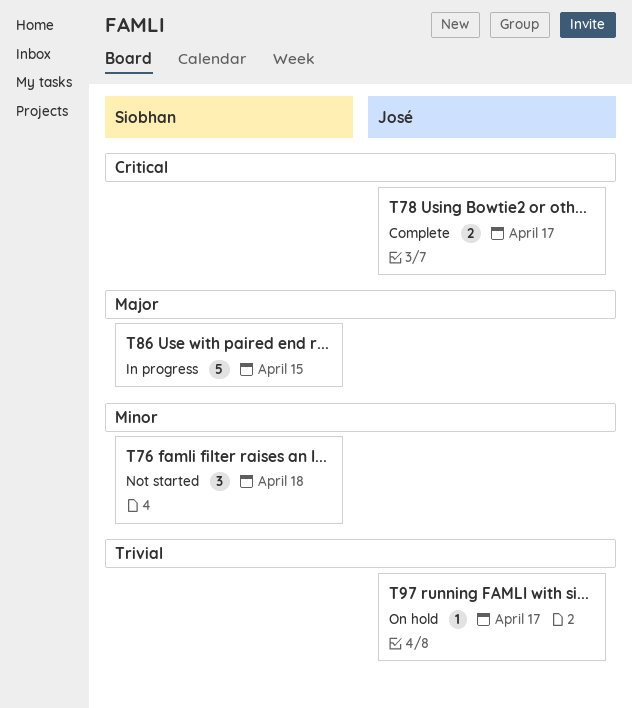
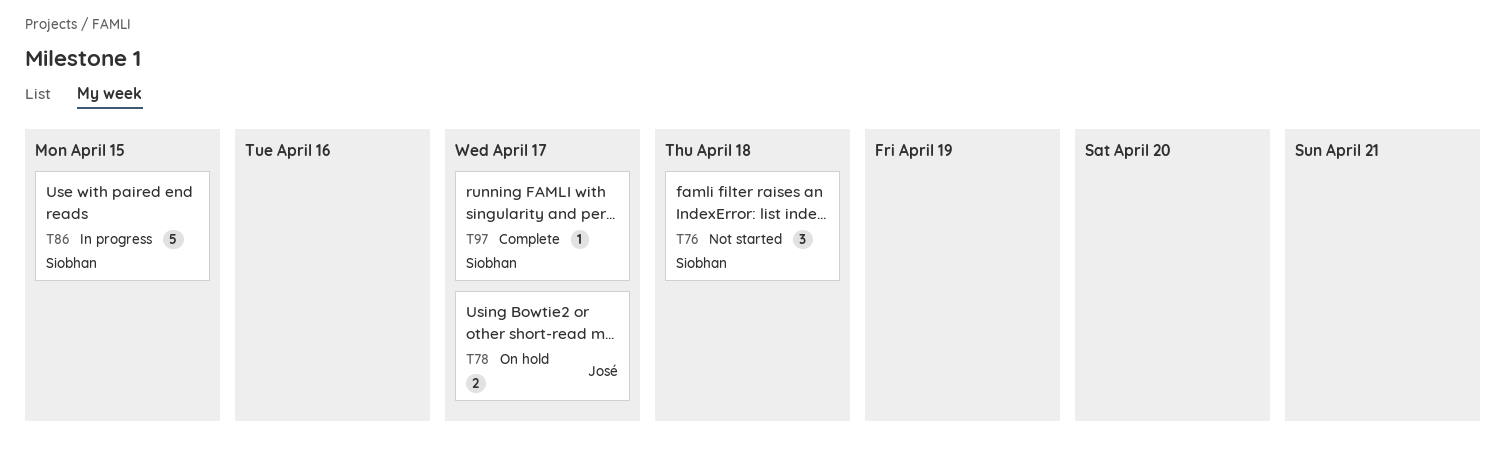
T78, status: Complete -> On hold
T97, status: On hold -> Complete
T97, owner: José -> Siobhan

